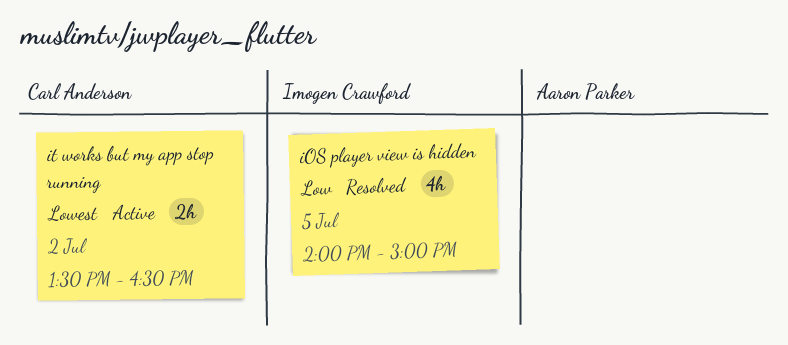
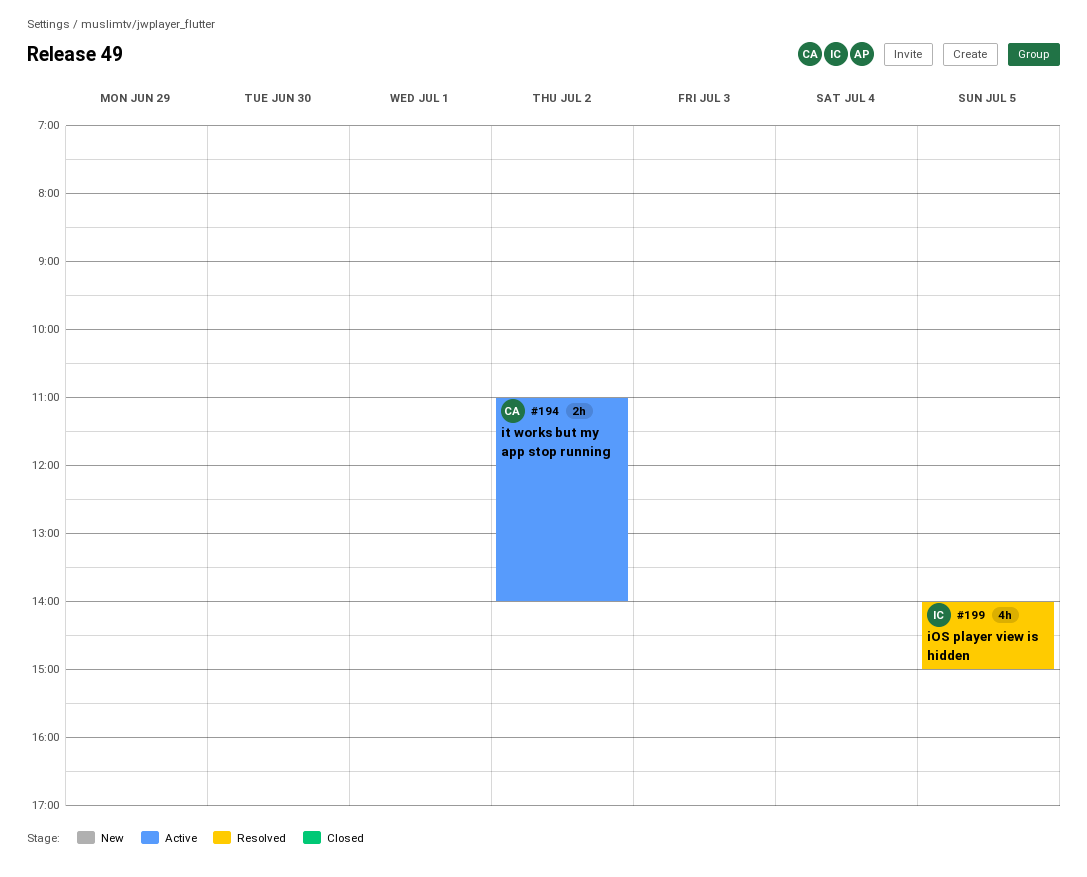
it works but my app stop running, begins: 13:30 -> 11:00
it works but my app stop running, ends: 16:30 -> 14:00

